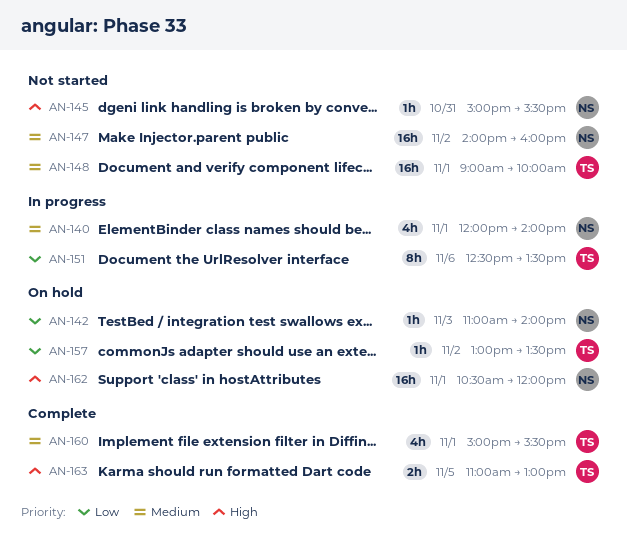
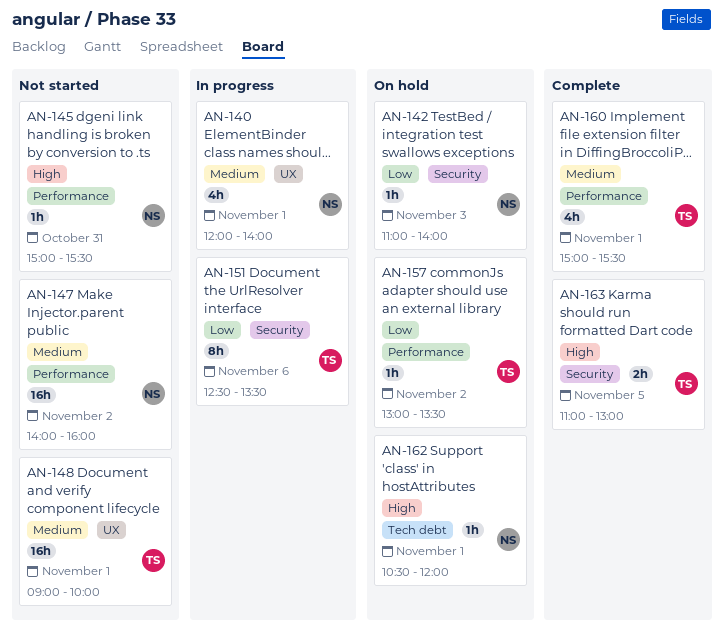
AN-162, estimate: 16h -> 1h

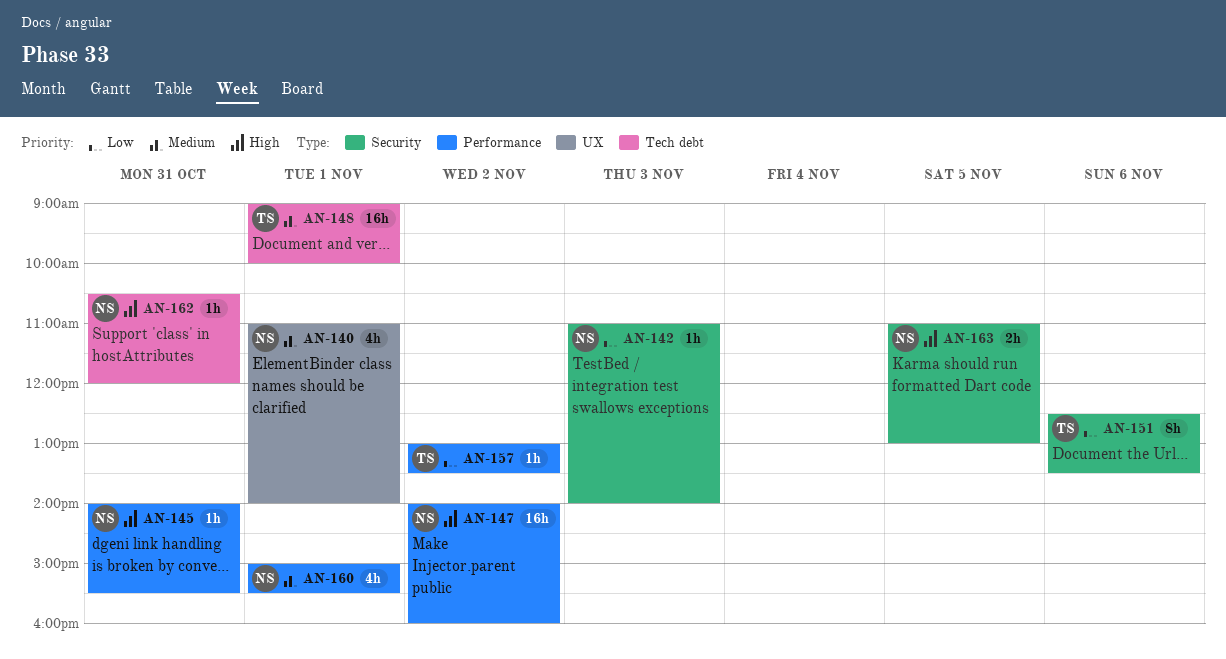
AN-140, begins: 12:00 -> 11:00
AN-145, begins: 15:00 -> 14:00
AN-147, priority: Medium -> High
AN-148, label: UX -> Tech debt
AN-160, owner: TS -> NS
AN-162, day: Nov 1 -> Oct 31
AN-163, owner: TS -> NS

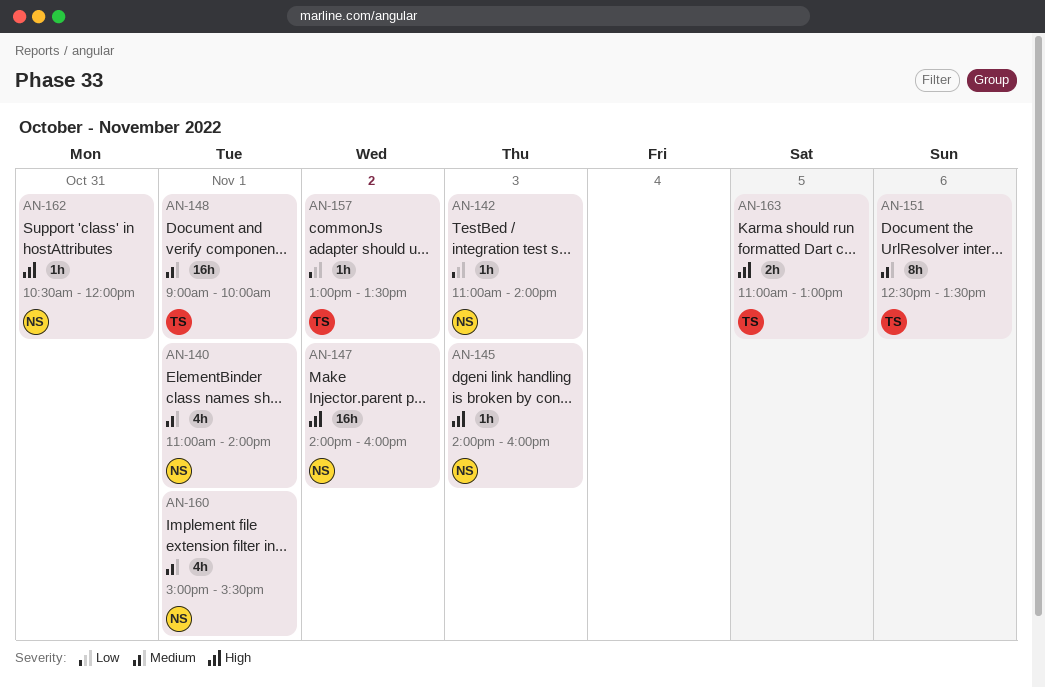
AN-145, day: Oct 31 -> Nov 3
AN-145, ends: 15:30 -> 16:00
AN-151, priority: Low -> Medium
AN-163, owner: NS -> TS

